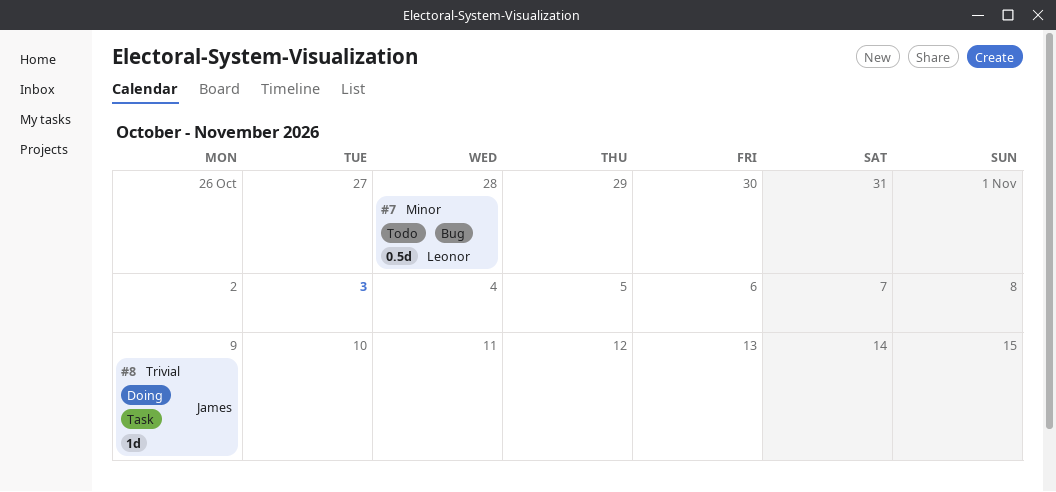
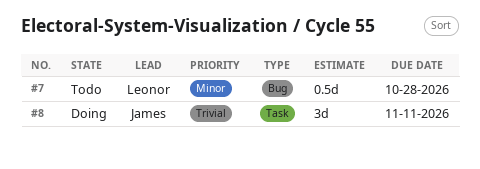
#8, estimate: 1d -> 3d
#8, due: Nov 9 -> Nov 11

